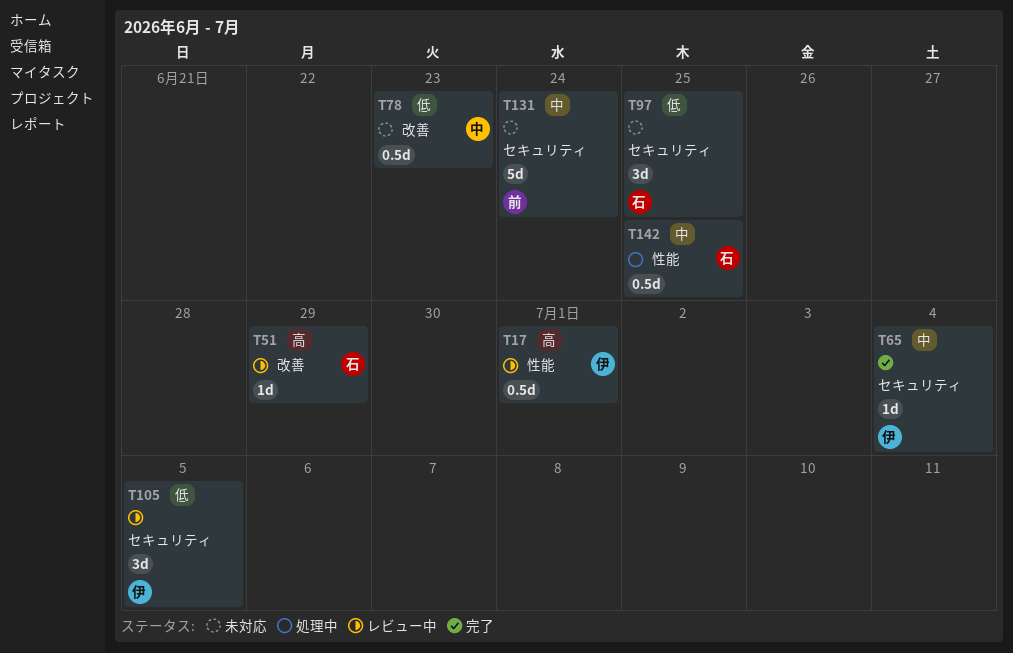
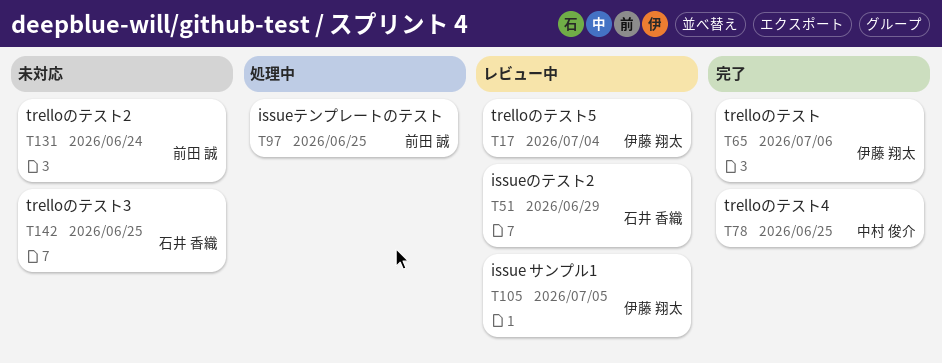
T17, due: Jul 1 -> Jul 4
T65, due: Jul 4 -> Jul 6
T78, status: 未対応 -> 完了
T78, due: Jun 23 -> Jun 25
T97, status: 未対応 -> 処理中
T97, owner: 石井 香織 -> 前田 誠
T142, status: 処理中 -> 未対応

